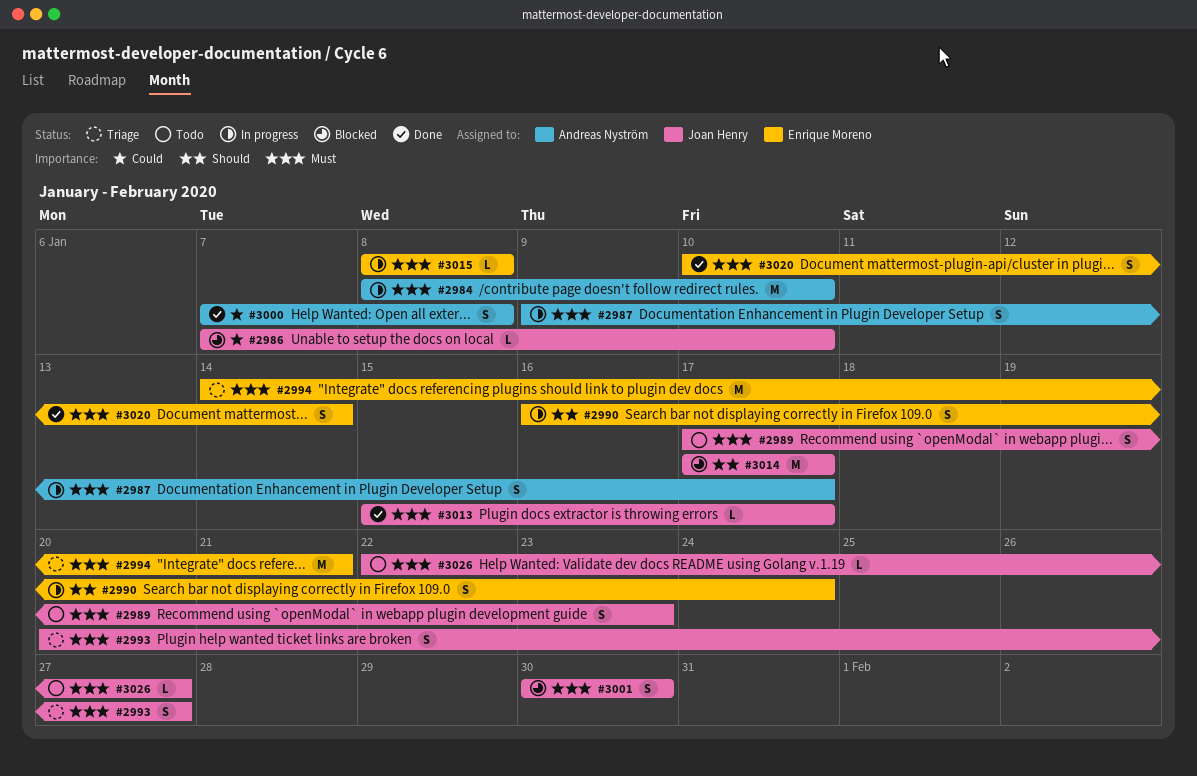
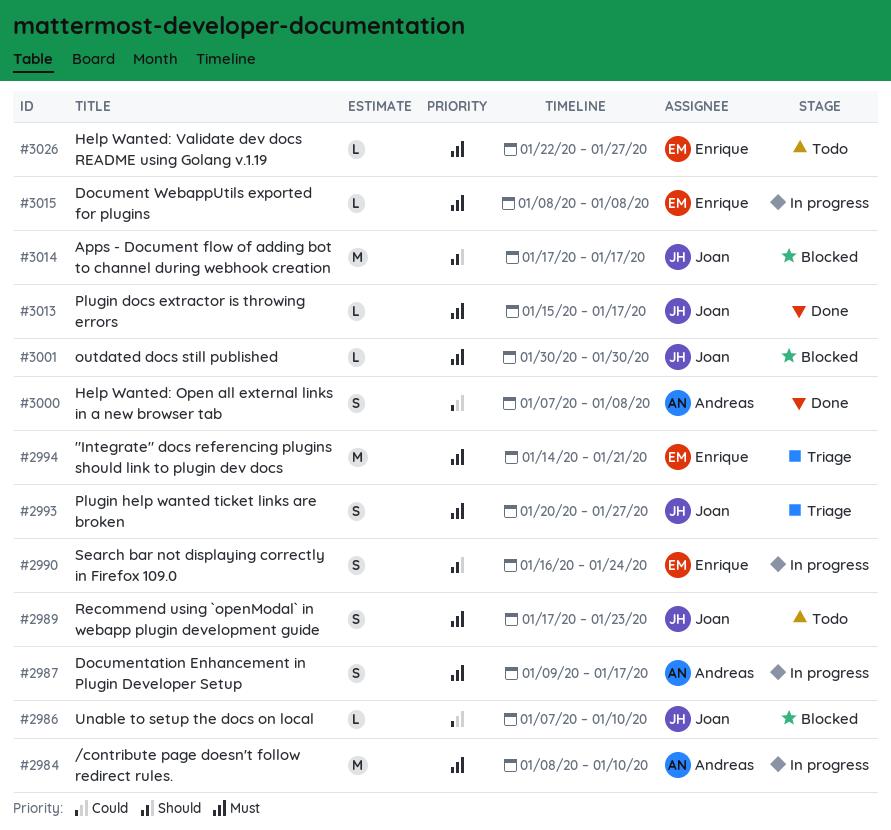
#3001, estimate: S -> L
#3020: present -> none
#3026, owner: Joan Henry -> Enrique Moreno

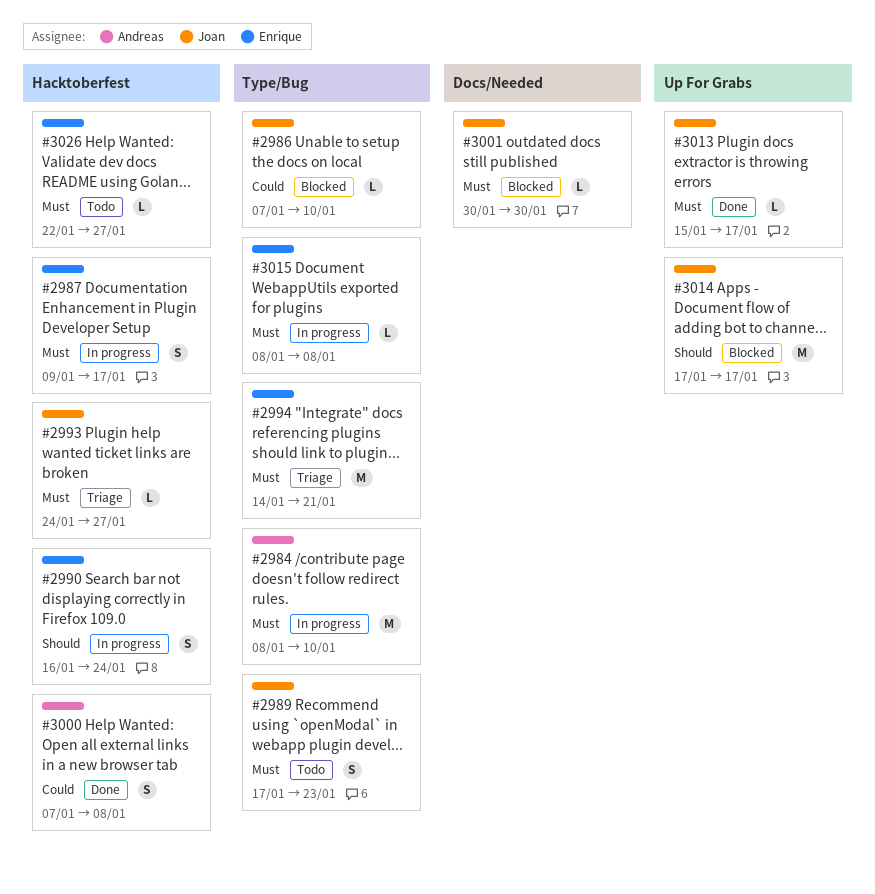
#2987, owner: Andreas -> Enrique
#2993, estimate: S -> L
#2993, start: Jan 20 -> Jan 24

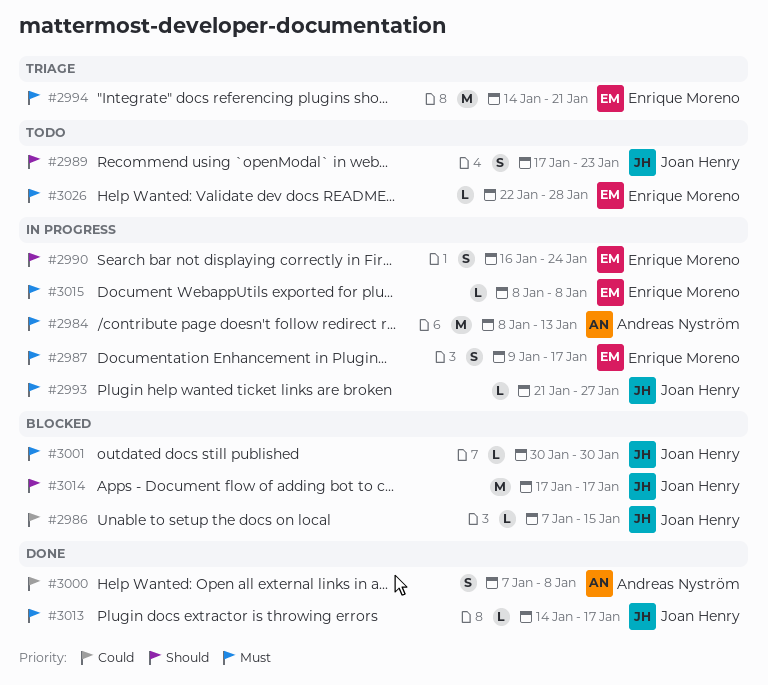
#2984, due: Jan 10 -> Jan 13
#2986, due: Jan 10 -> Jan 15
#2989, priority: Must -> Should
#2993, status: Triage -> In progress
#2993, start: Jan 24 -> Jan 21
#3013, start: Jan 15 -> Jan 14
#3026, due: Jan 27 -> Jan 28

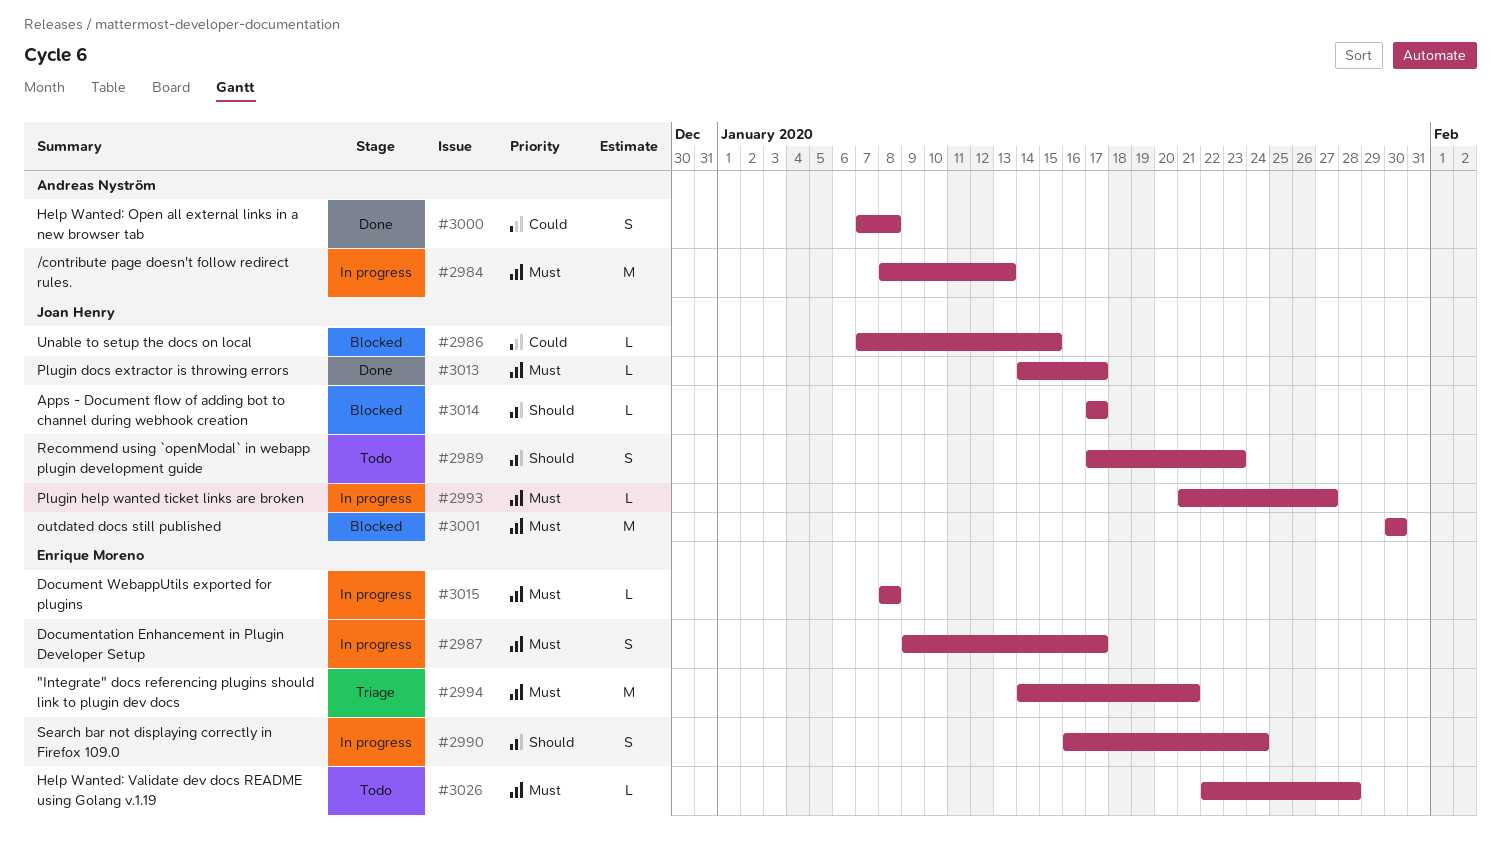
#3001, estimate: L -> M
#3014, estimate: M -> L

